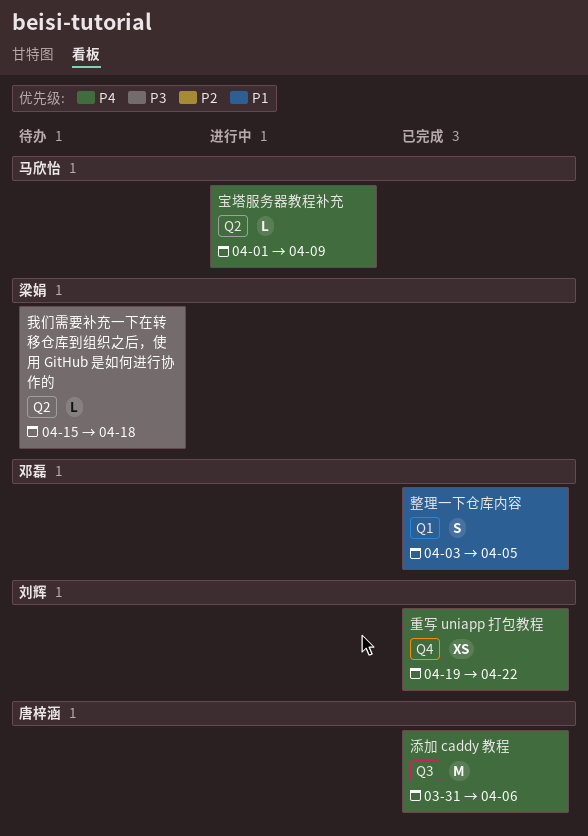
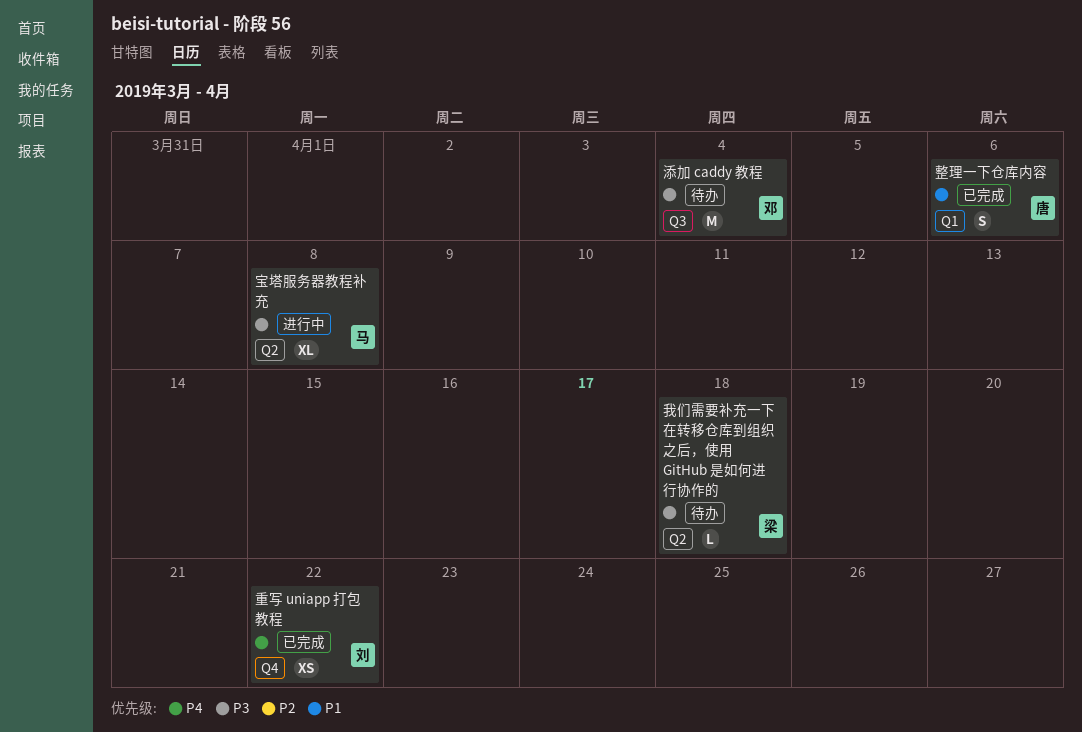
宝塔服务器教程补充, priority: P4 -> P3
宝塔服务器教程补充, estimate: L -> XL
宝塔服务器教程补充, due: Apr 9 -> Apr 8
整理一下仓库内容, owner: 邓磊 -> 唐梓涵
整理一下仓库内容, due: Apr 5 -> Apr 6
添加 caddy 教程, status: 已完成 -> 待办
添加 caddy 教程, owner: 唐梓涵 -> 邓磊
添加 caddy 教程, priority: P4 -> P3
添加 caddy 教程, due: Apr 6 -> Apr 4

